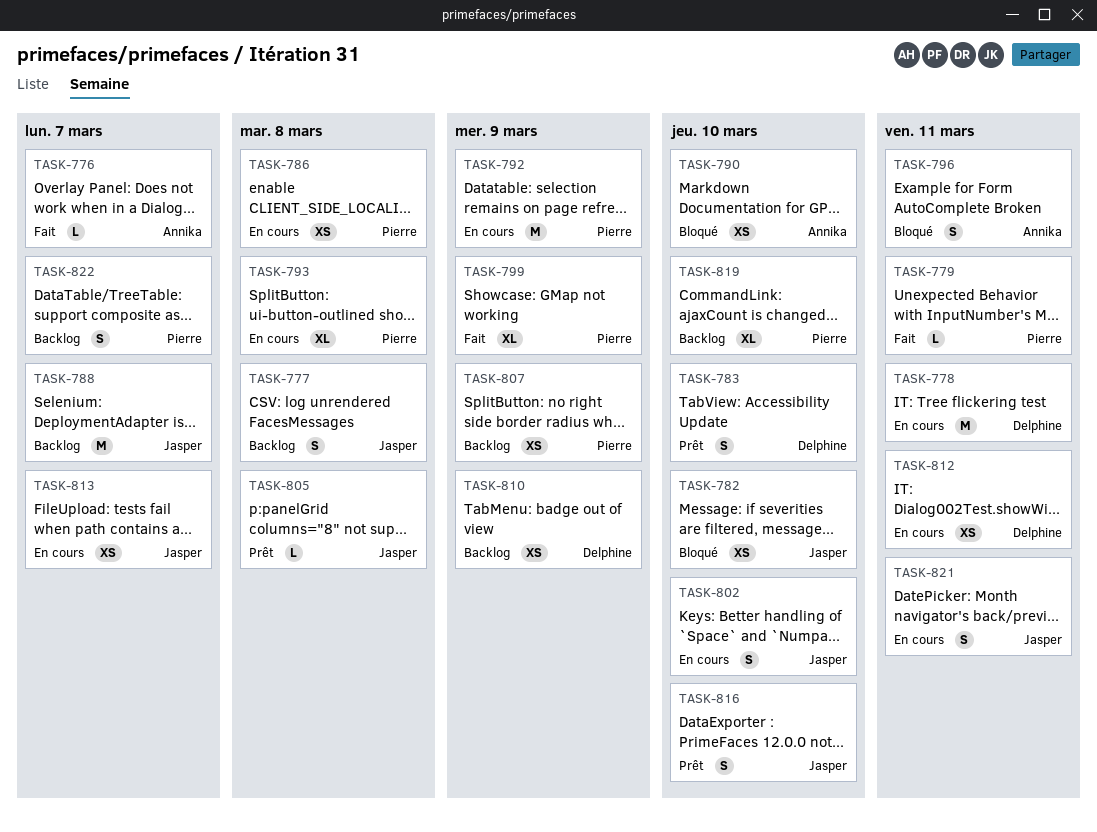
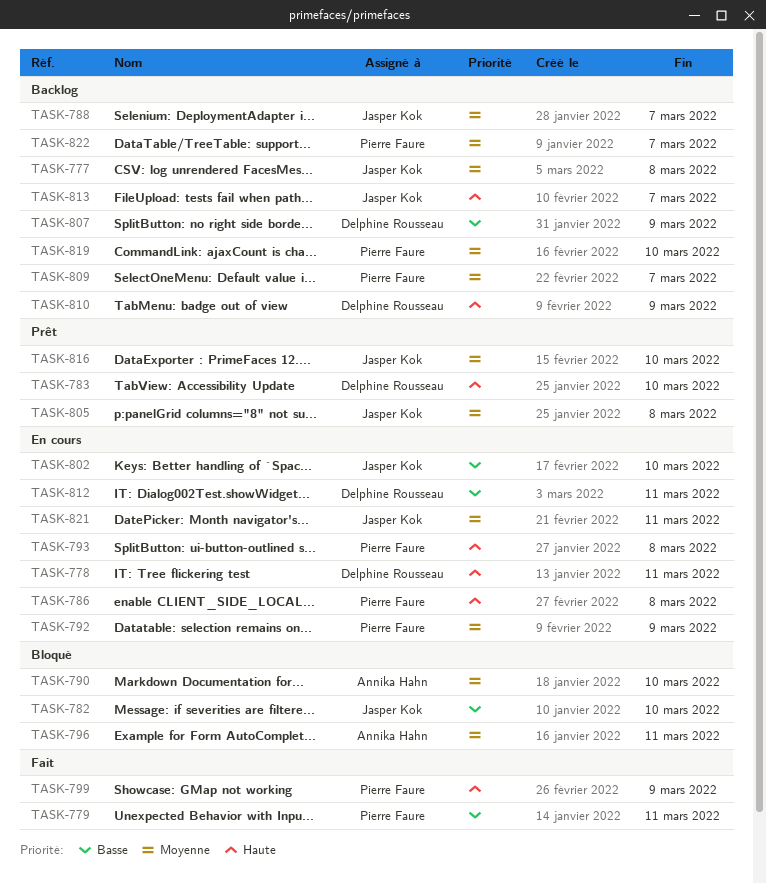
TASK-776: present -> none
TASK-807, owner: Pierre Faure -> Delphine Rousseau
TASK-809: none -> present
TASK-813, status: En cours -> Backlog

